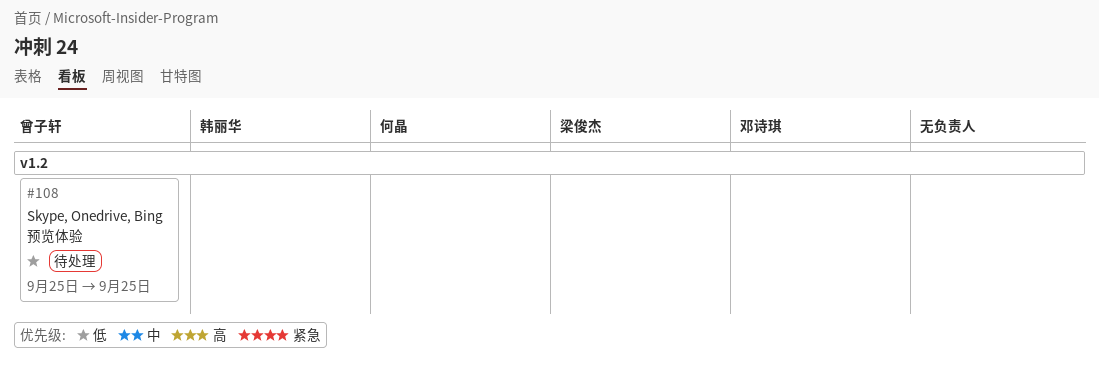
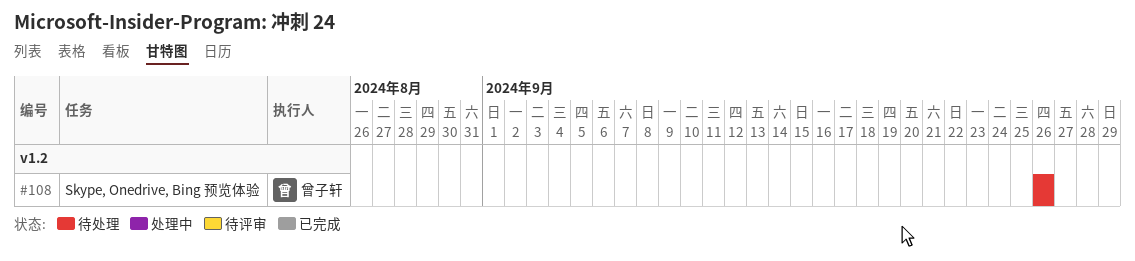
#108, start: Sep 25 -> Sep 26
#108, due: Sep 25 -> Sep 26

